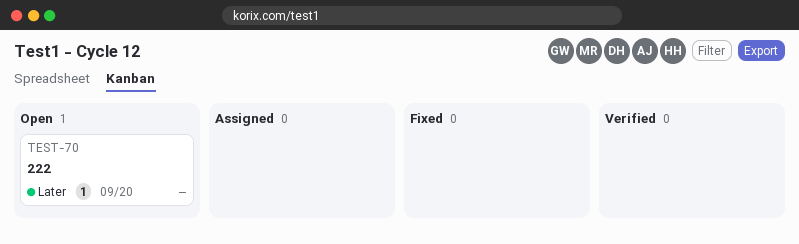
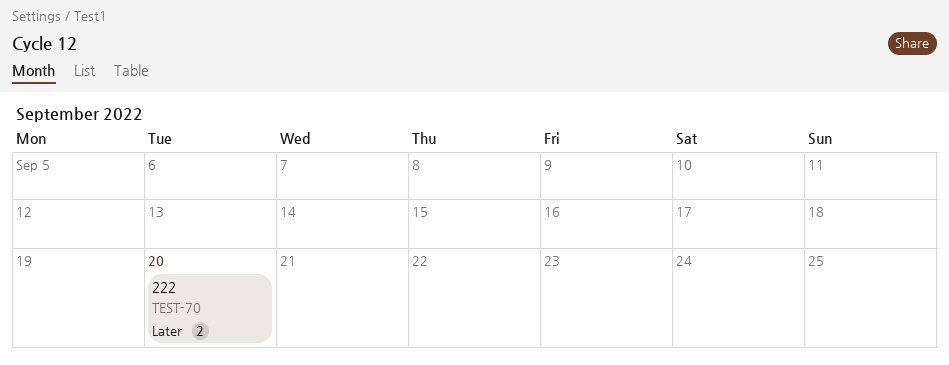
TEST-70, estimate: 1 -> 2

